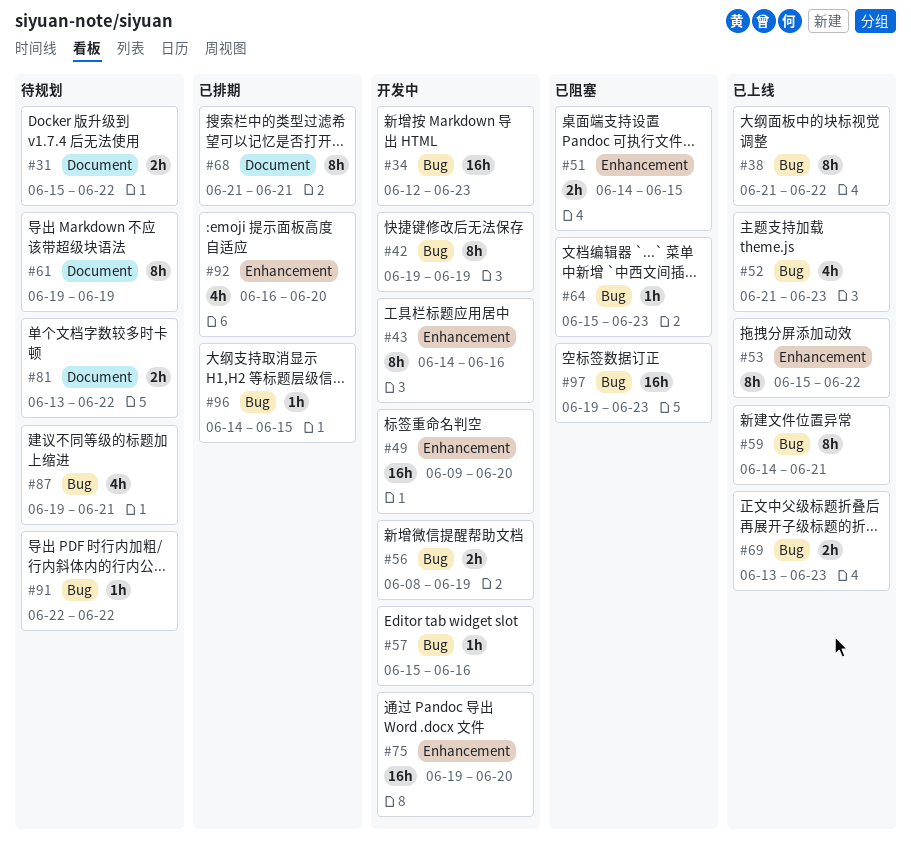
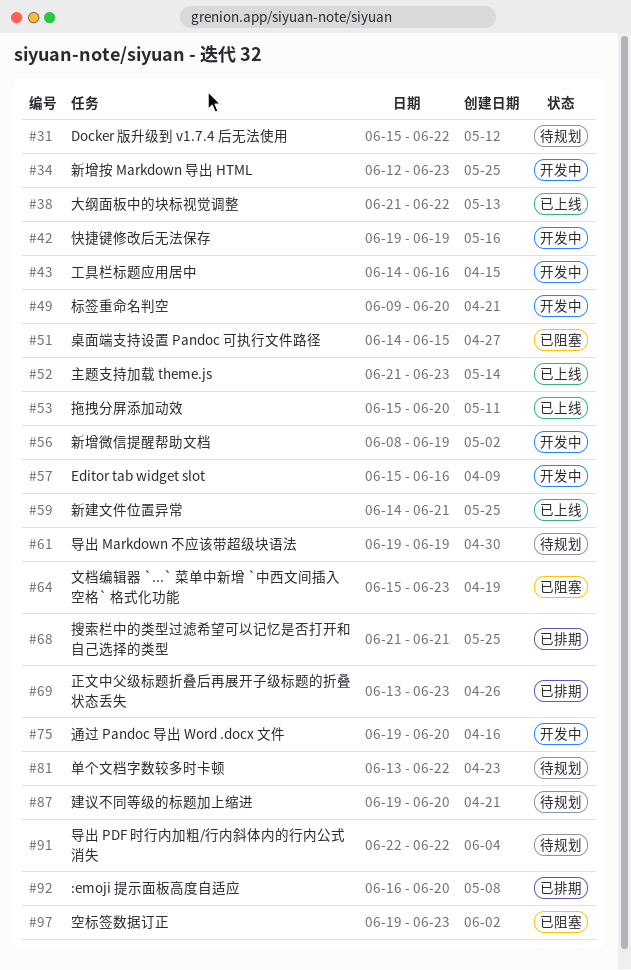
#53, due: Jun 22 -> Jun 20
#69, status: 已上线 -> 已排期
#87, due: Jun 21 -> Jun 20
#96: present -> none

